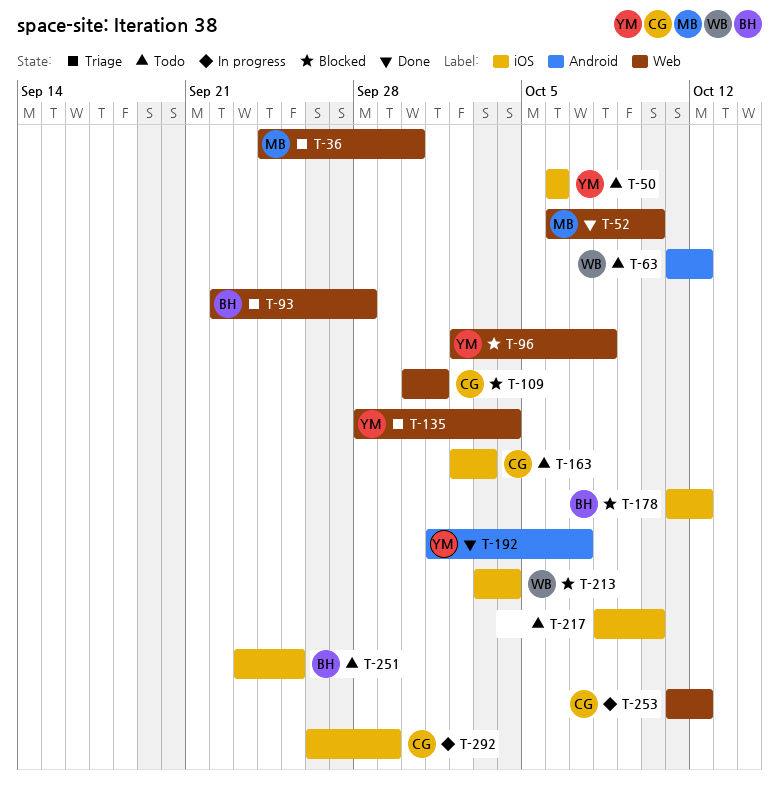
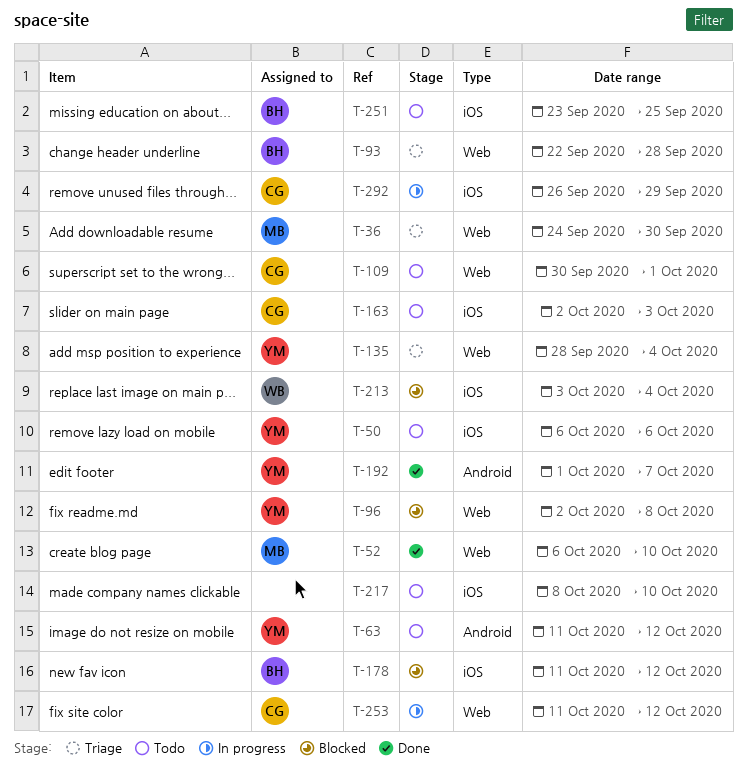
T-63, owner: WB -> YM
T-109, status: Blocked -> Todo

